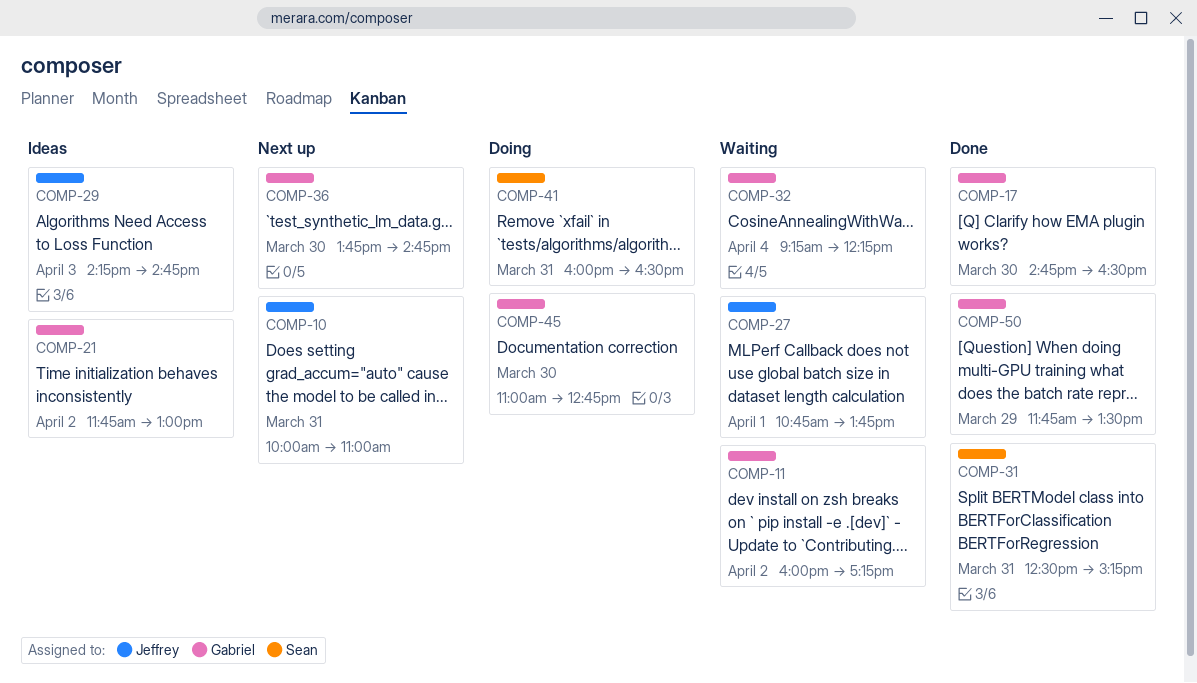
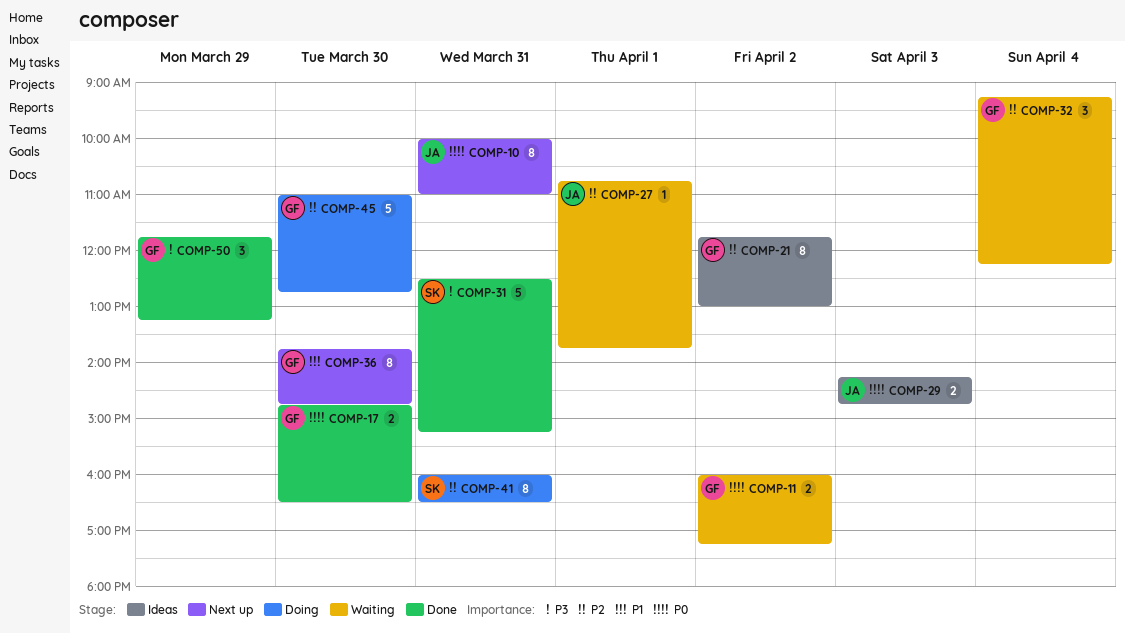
COMP-50, ends: 13:30 -> 13:15

